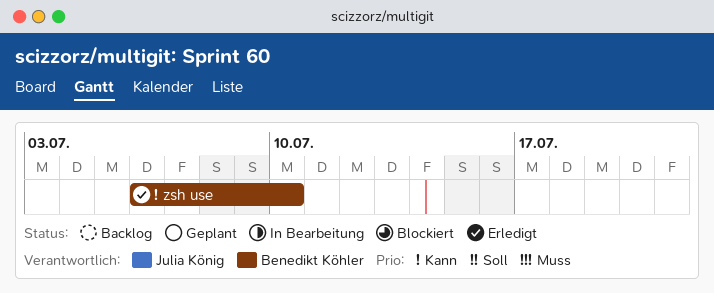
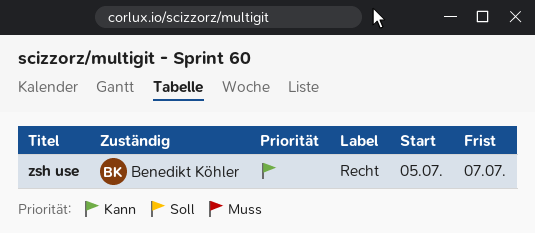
zsh use, start: Jul 6 -> Jul 5
zsh use, due: Jul 10 -> Jul 7

